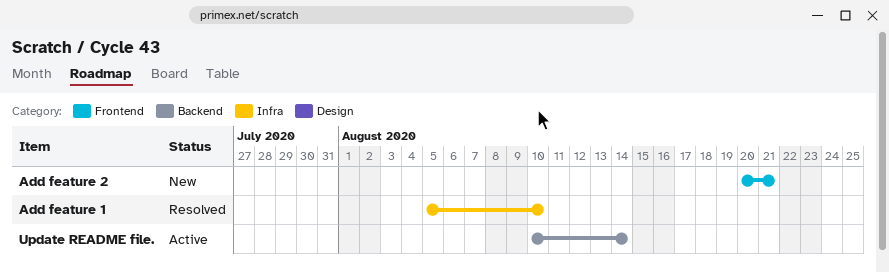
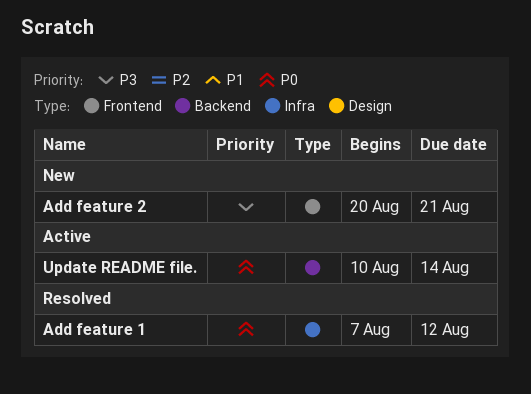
Add feature 1, start: Aug 5 -> Aug 7
Add feature 1, due: Aug 10 -> Aug 12

